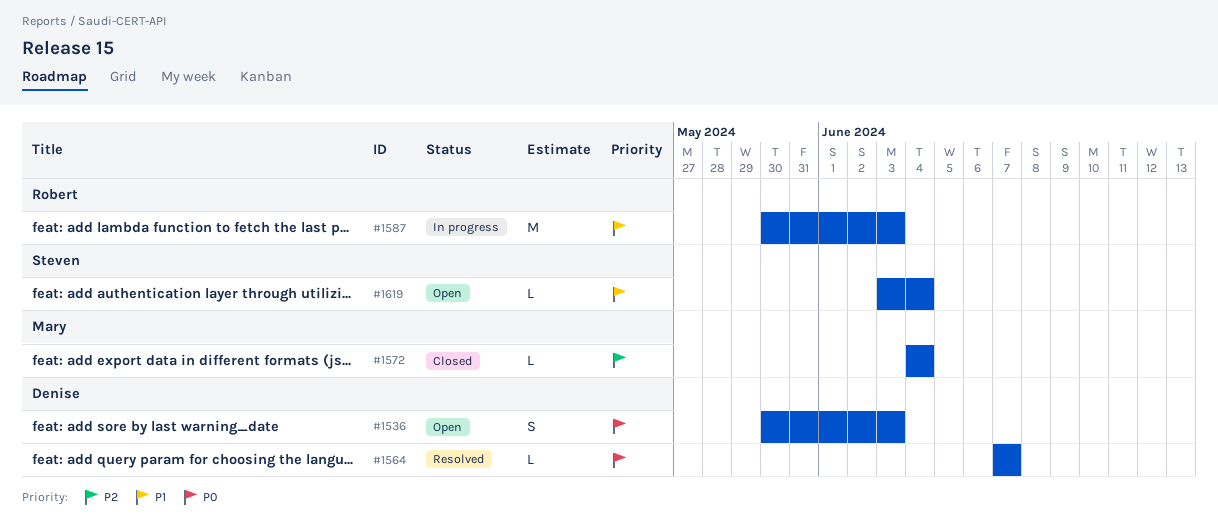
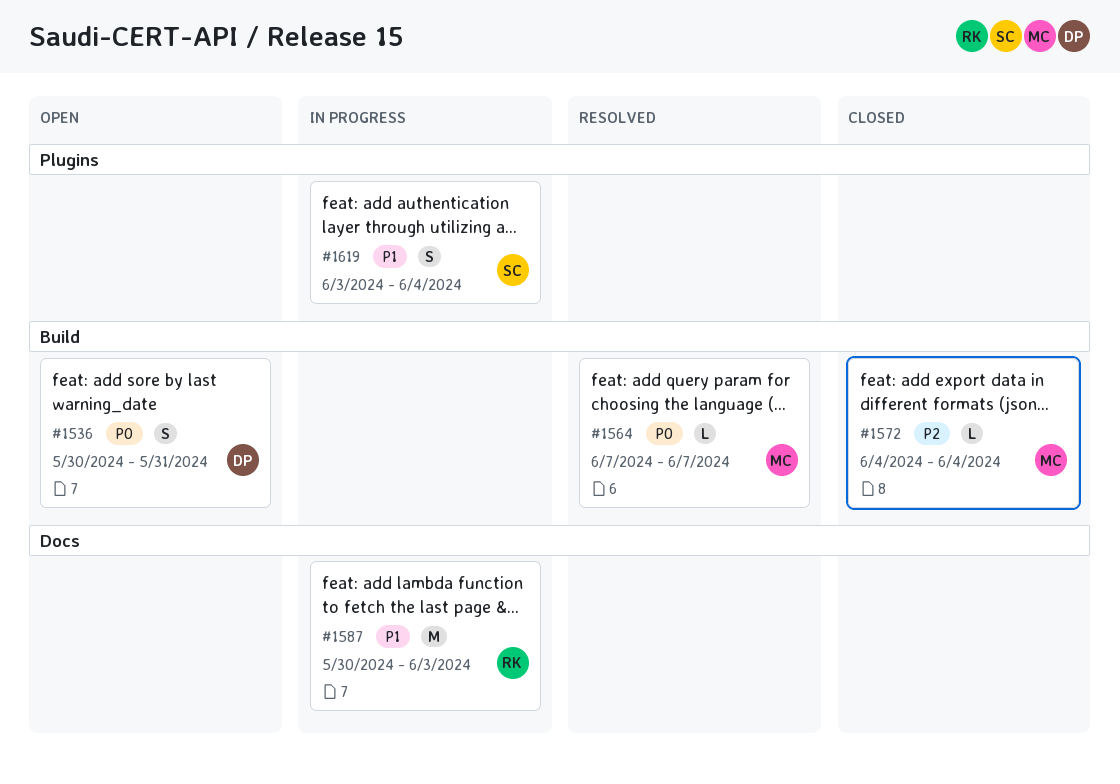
#1536, due: Jun 3 -> May 31
#1564, owner: Denise -> Mary
#1619, status: Open -> In progress
#1619, estimate: L -> S

